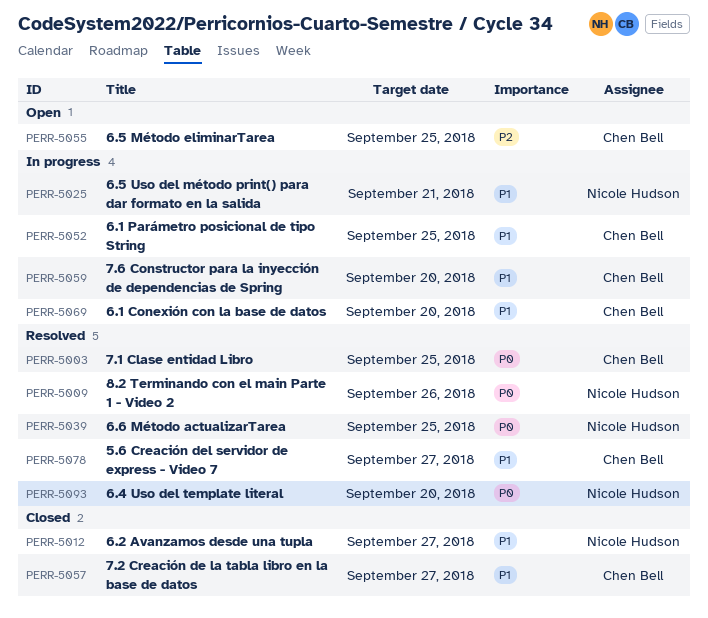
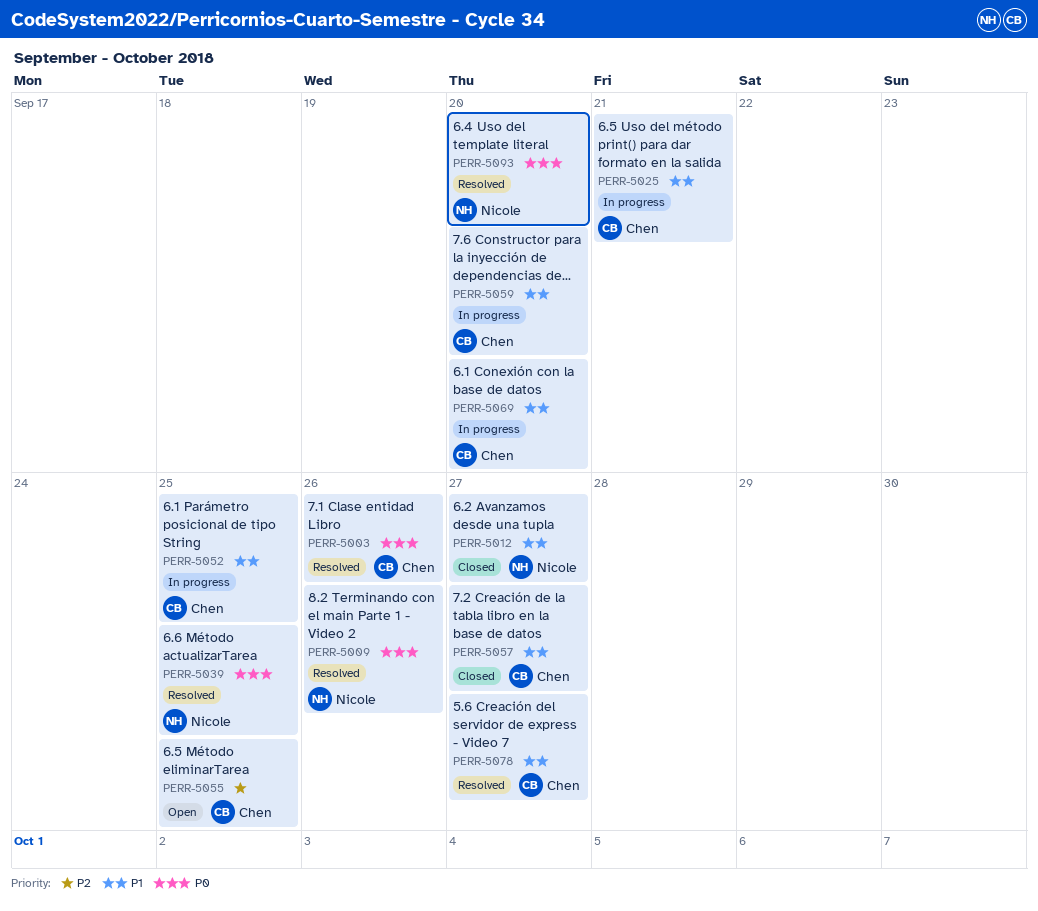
PERR-5003, due: Sep 25 -> Sep 26
PERR-5025, owner: Nicole Hudson -> Chen Bell

